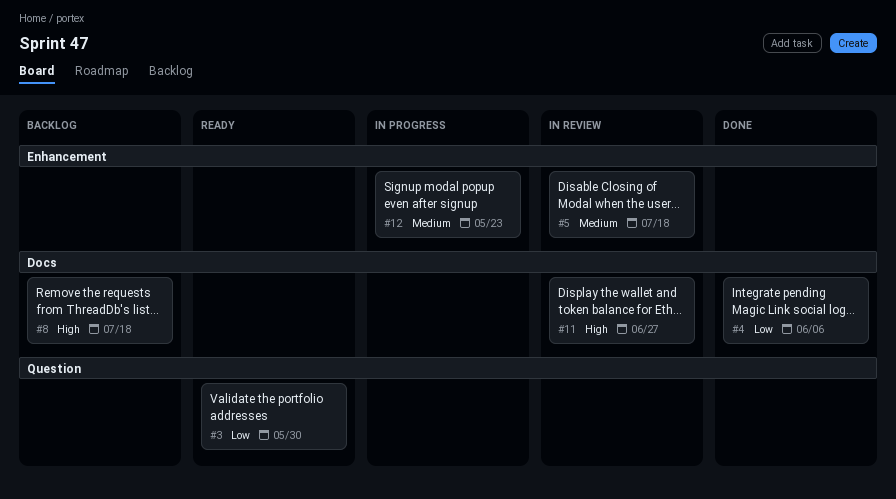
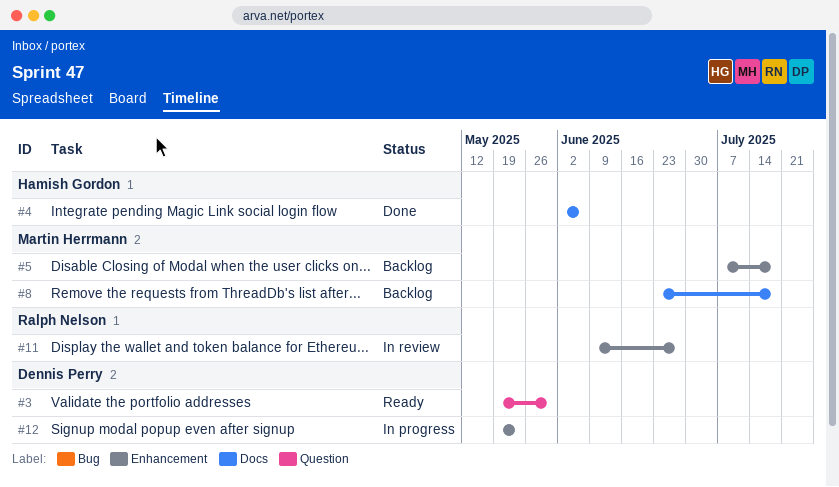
#5, status: In review -> Backlog
#11, label: Docs -> Enhancement

